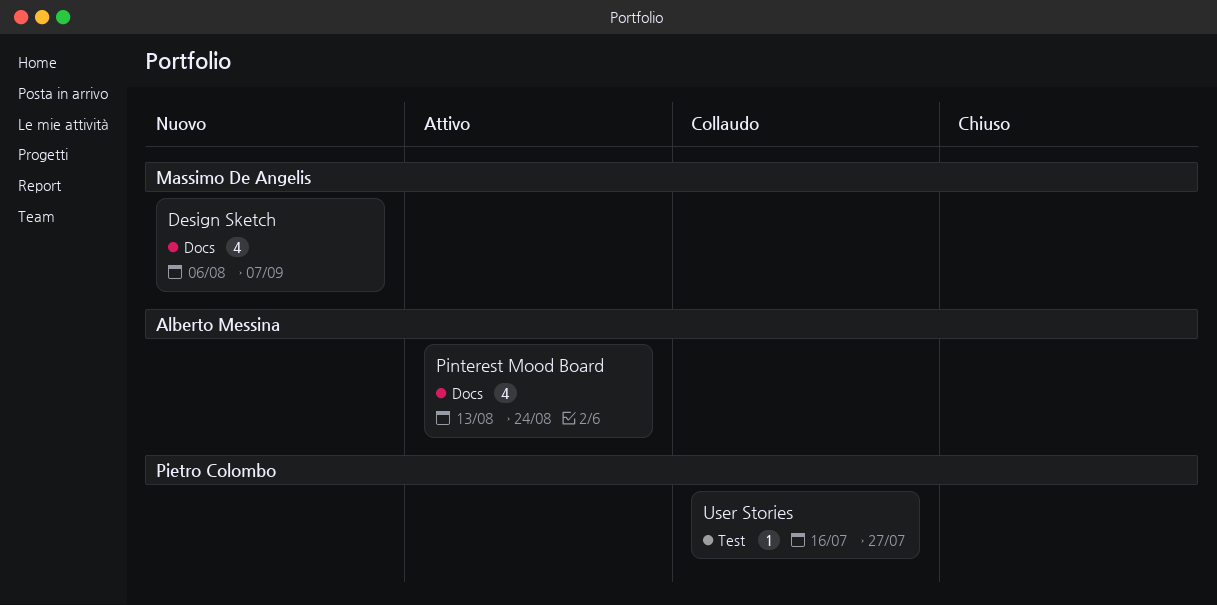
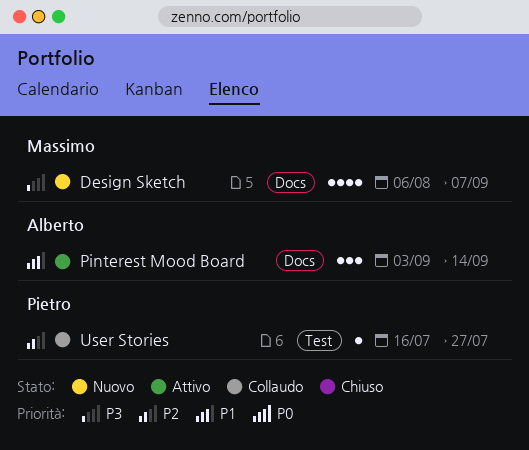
Pinterest Mood Board, estimate: 4 -> 3
Pinterest Mood Board, start: Aug 13 -> Sep 3
Pinterest Mood Board, due: Aug 24 -> Sep 14

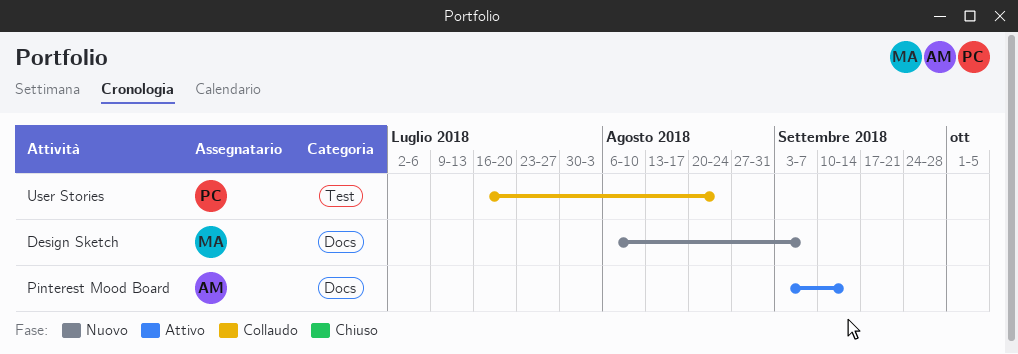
User Stories, due: Jul 27 -> Aug 24

